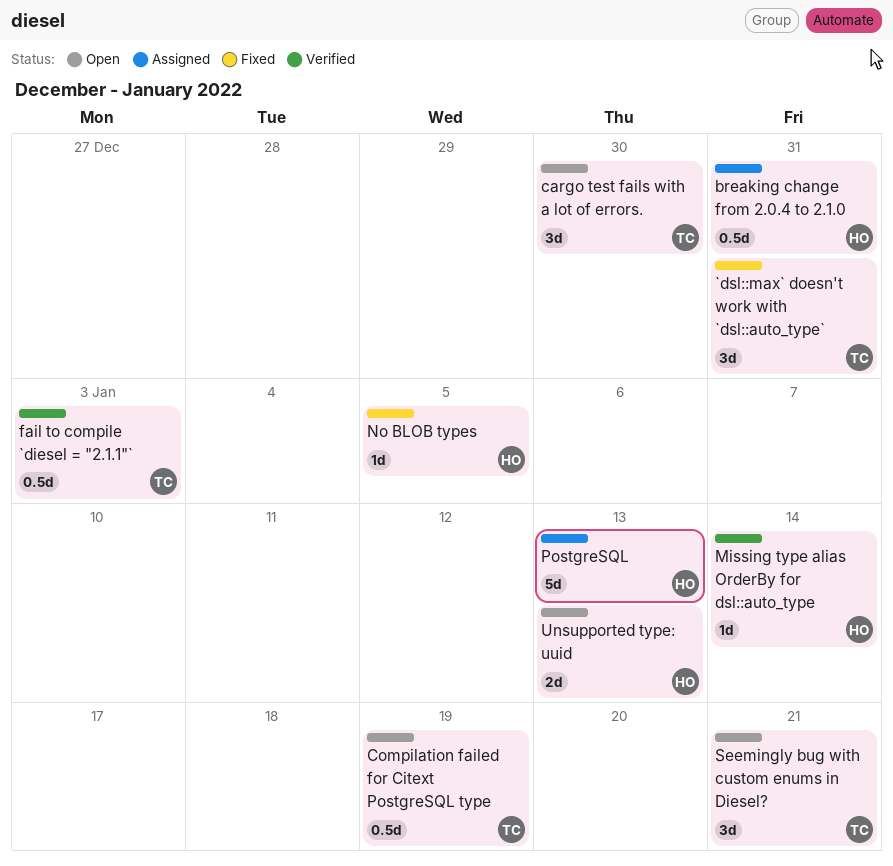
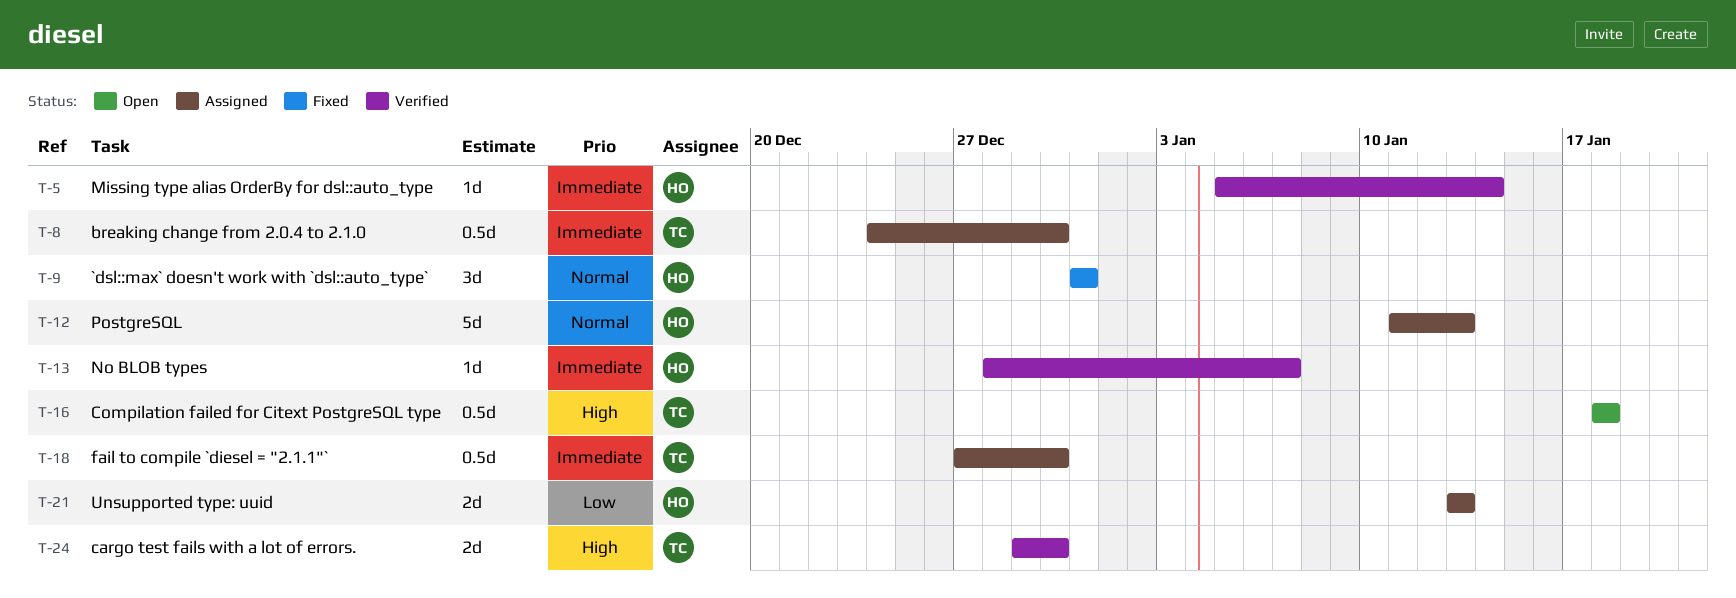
`dsl::max` doesn't work with `dsl::auto_type`, owner: TC -> HO
breaking change from 2.0.4 to 2.1.0, owner: HO -> TC
breaking change from 2.0.4 to 2.1.0, due: Dec 31 -> Dec 30
cargo test fails with a lot of errors., status: Open -> Verified
cargo test fails with a lot of errors., estimate: 3d -> 2d
Compilation failed for Citext PostgreSQL type, due: Jan 19 -> Jan 18
fail to compile `diesel = "2.1.1"`, status: Verified -> Assigned
fail to compile `diesel = "2.1.1"`, due: Jan 3 -> Dec 30
No BLOB types, status: Fixed -> Verified
No BLOB types, due: Jan 5 -> Jan 7
Seemingly bug with custom enums in Diesel?: present -> none
Unsupported type: uuid, status: Open -> Assigned

